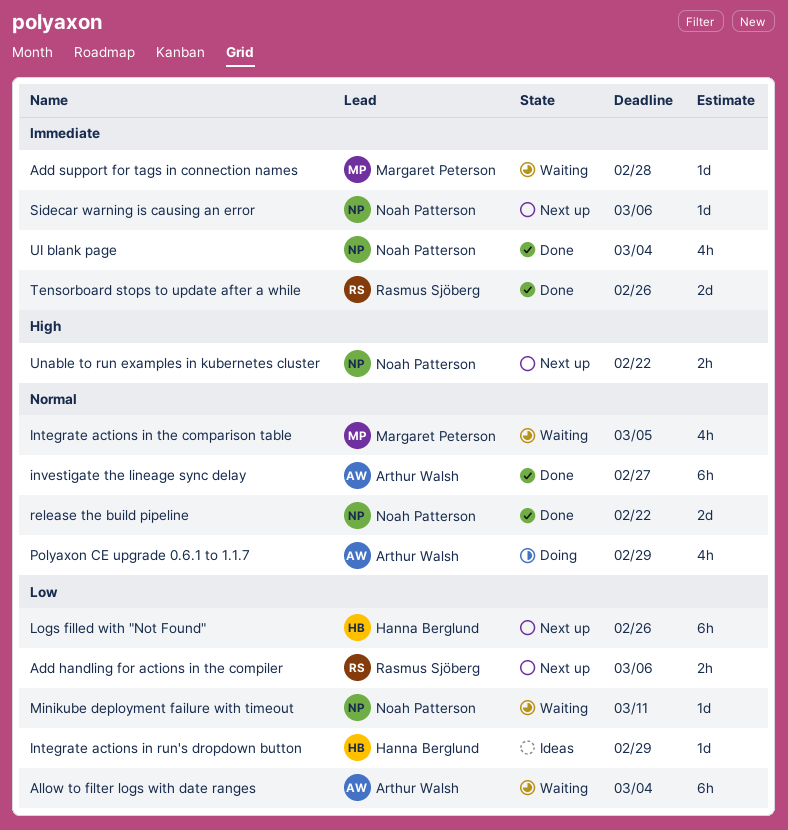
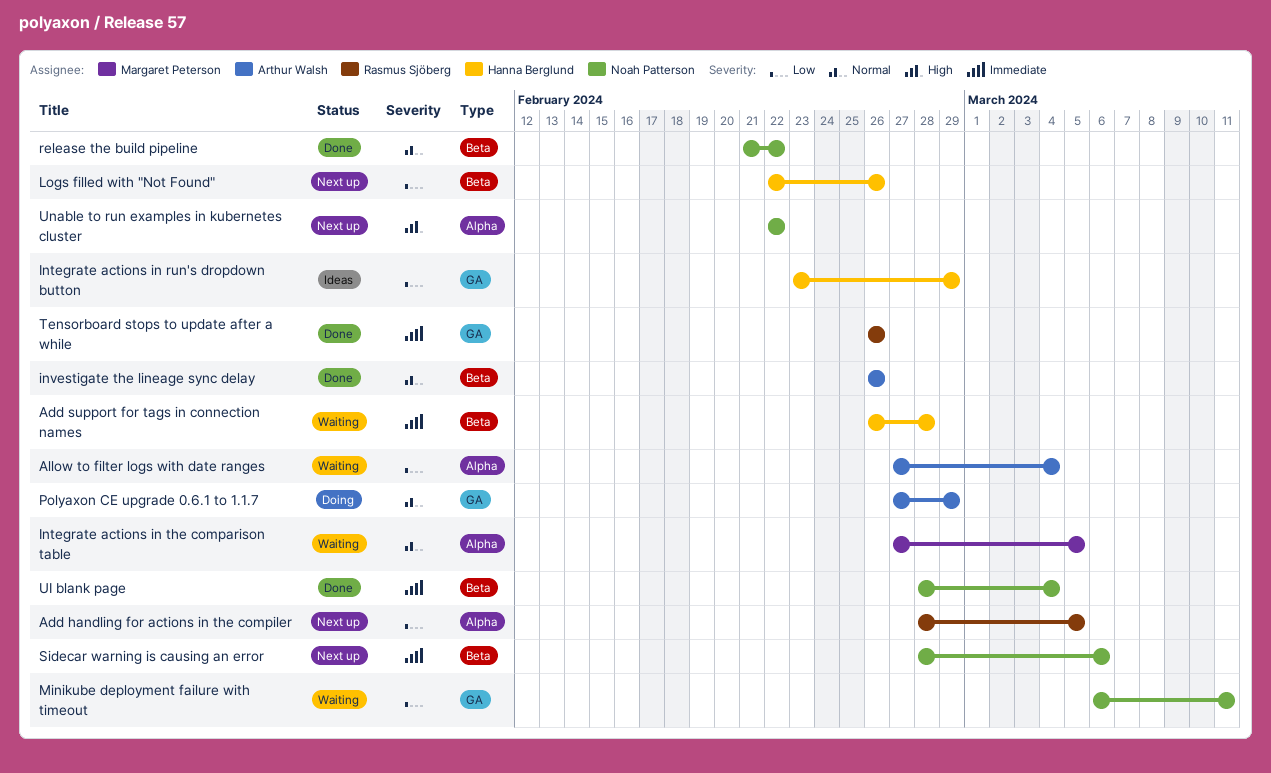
Add handling for actions in the compiler, due: Mar 6 -> Mar 5
Add support for tags in connection names, owner: Margaret Peterson -> Hanna Berglund
investigate the lineage sync delay, due: Feb 27 -> Feb 26

